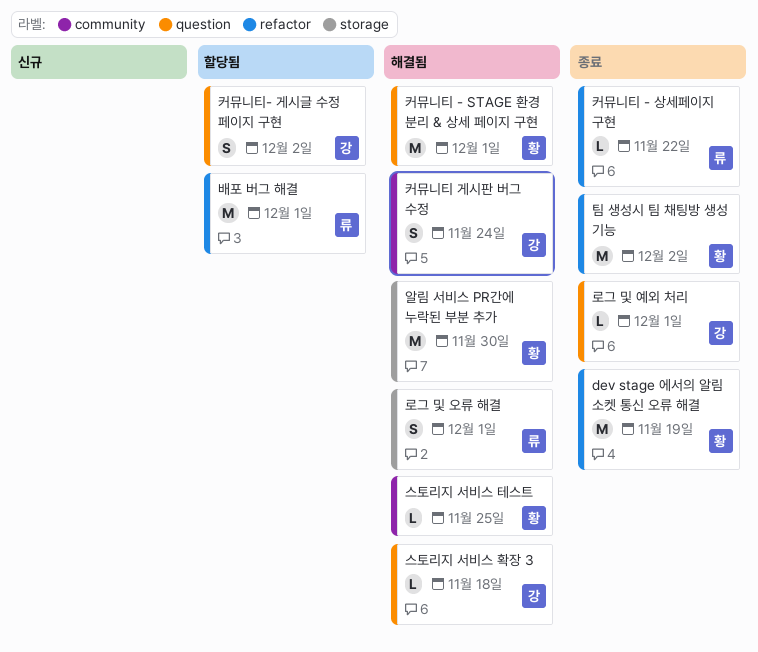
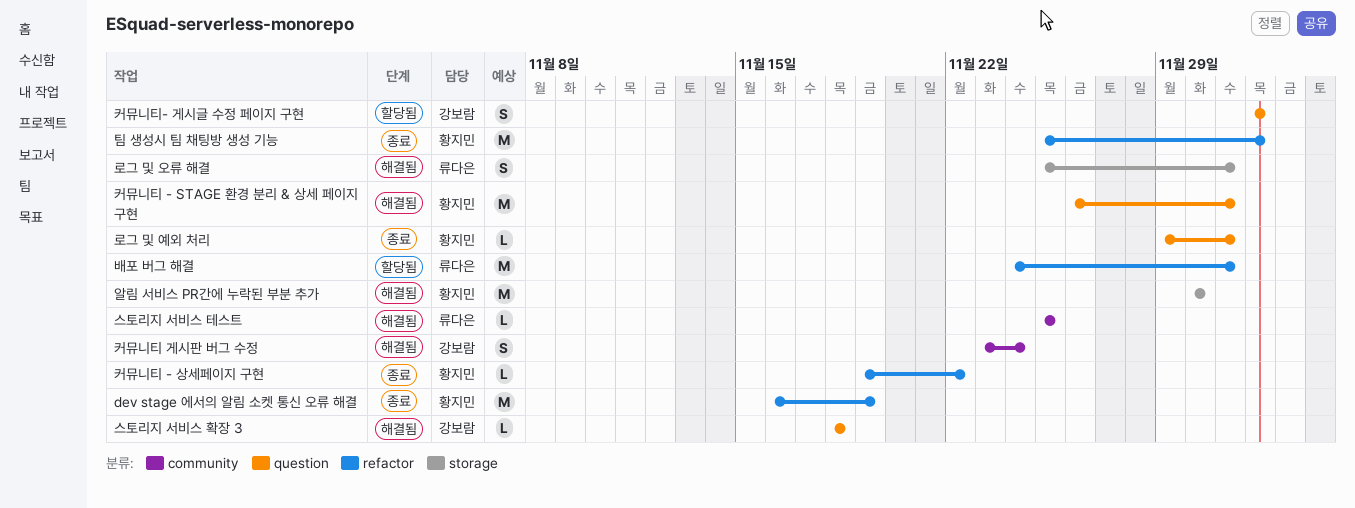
로그 및 예외 처리, owner: 강보람 -> 황지민
스토리지 서비스 테스트, owner: 황지민 -> 류다은
커뮤니티 - 상세페이지 구현, owner: 류다은 -> 황지민

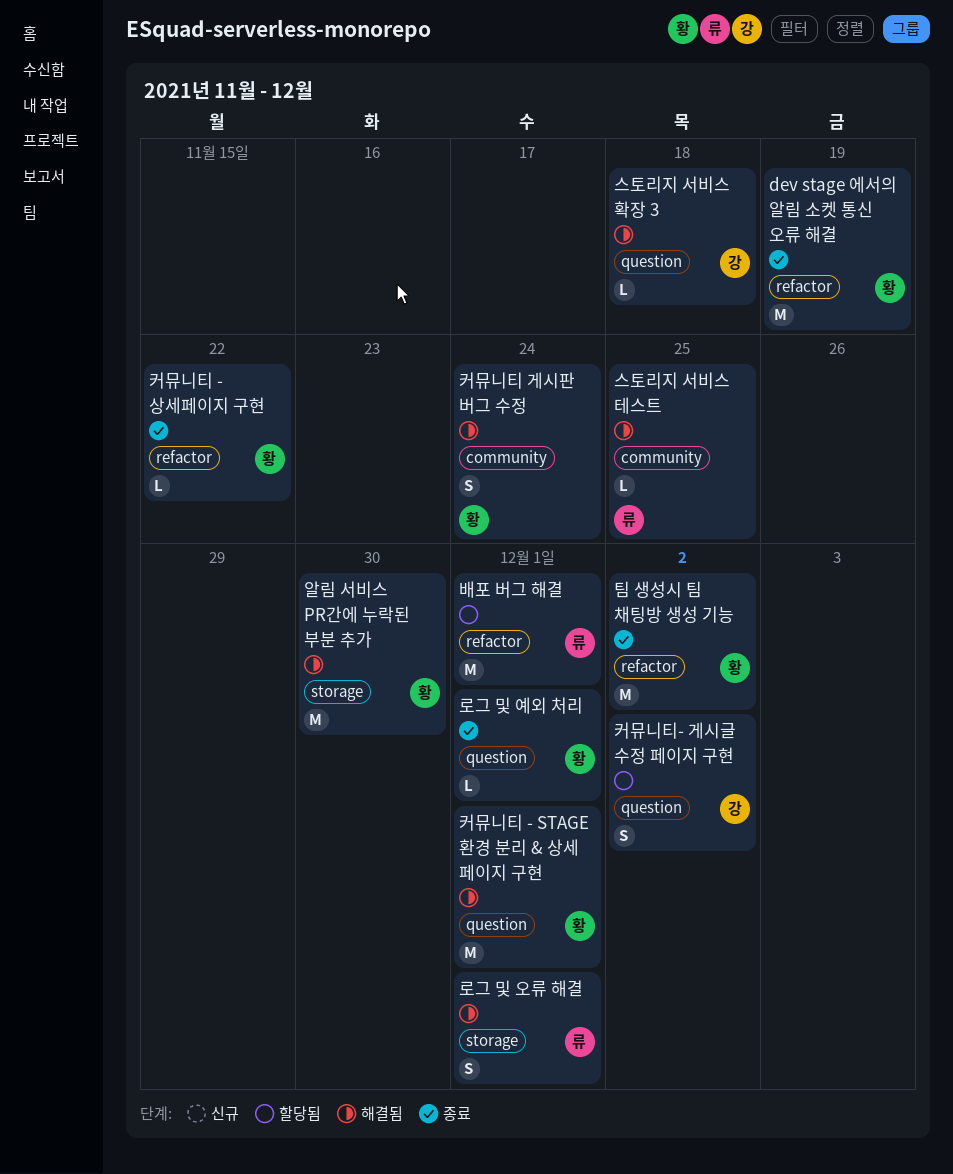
커뮤니티 게시판 버그 수정, owner: 강보람 -> 황지민

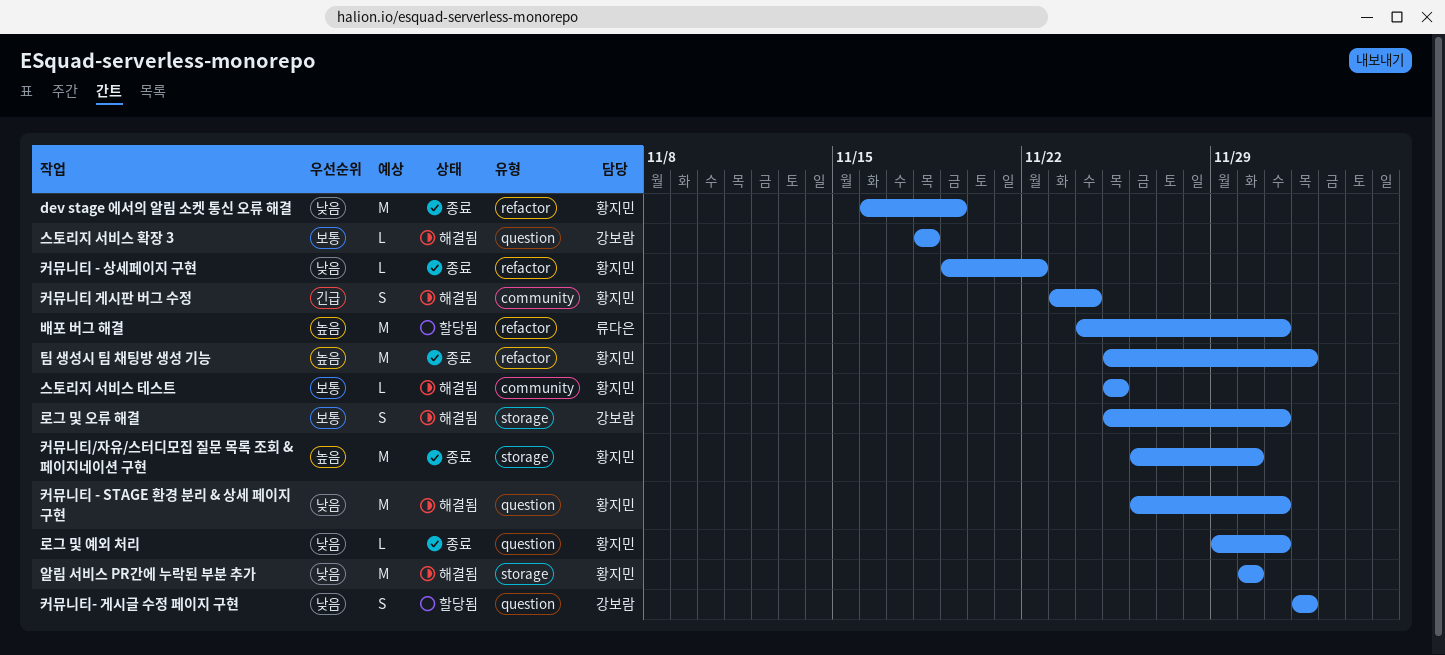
로그 및 오류 해결, owner: 류다은 -> 강보람
스토리지 서비스 테스트, owner: 류다은 -> 황지민
커뮤니티/자유/스터디모집 질문 목록 조회 & 페이지네이션 구현: none -> present

